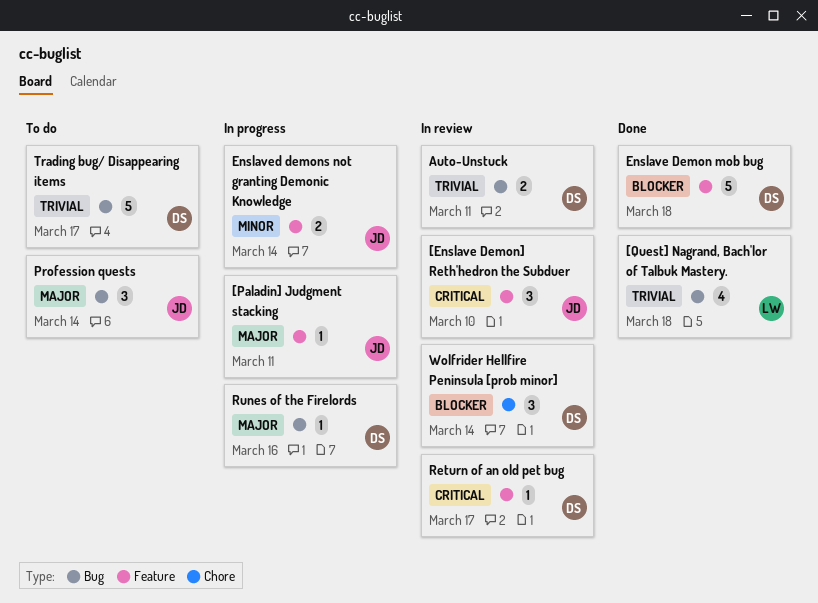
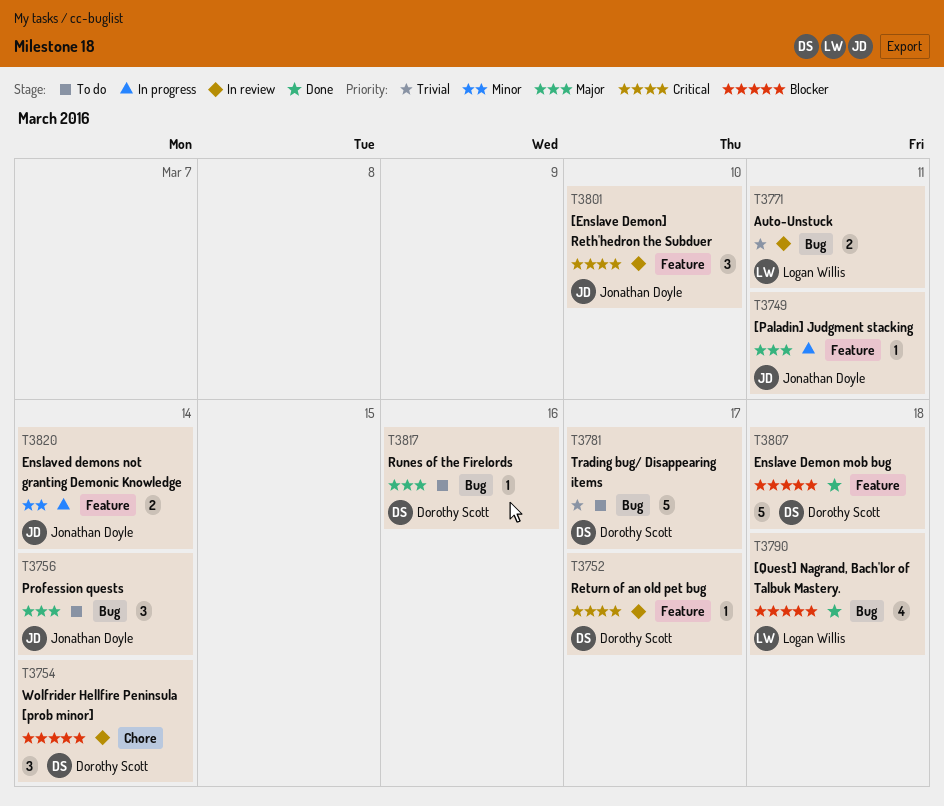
[Quest] Nagrand, Bach'lor of Talbuk Mastery., priority: Trivial -> Blocker
Auto-Unstuck, owner: Dorothy Scott -> Logan Willis
Runes of the Firelords, status: In progress -> To do

